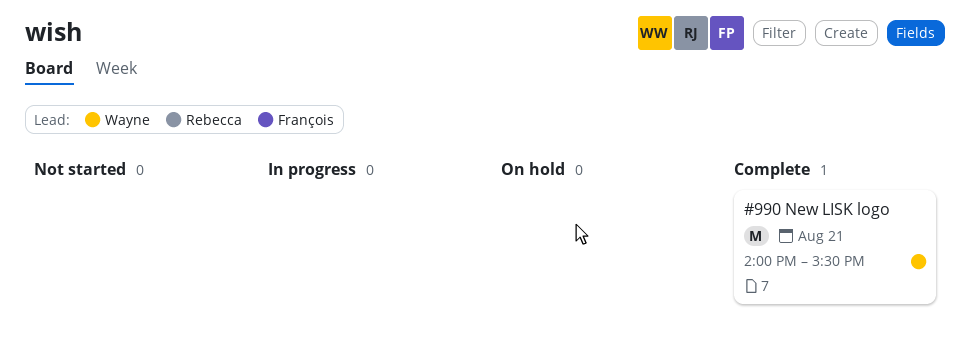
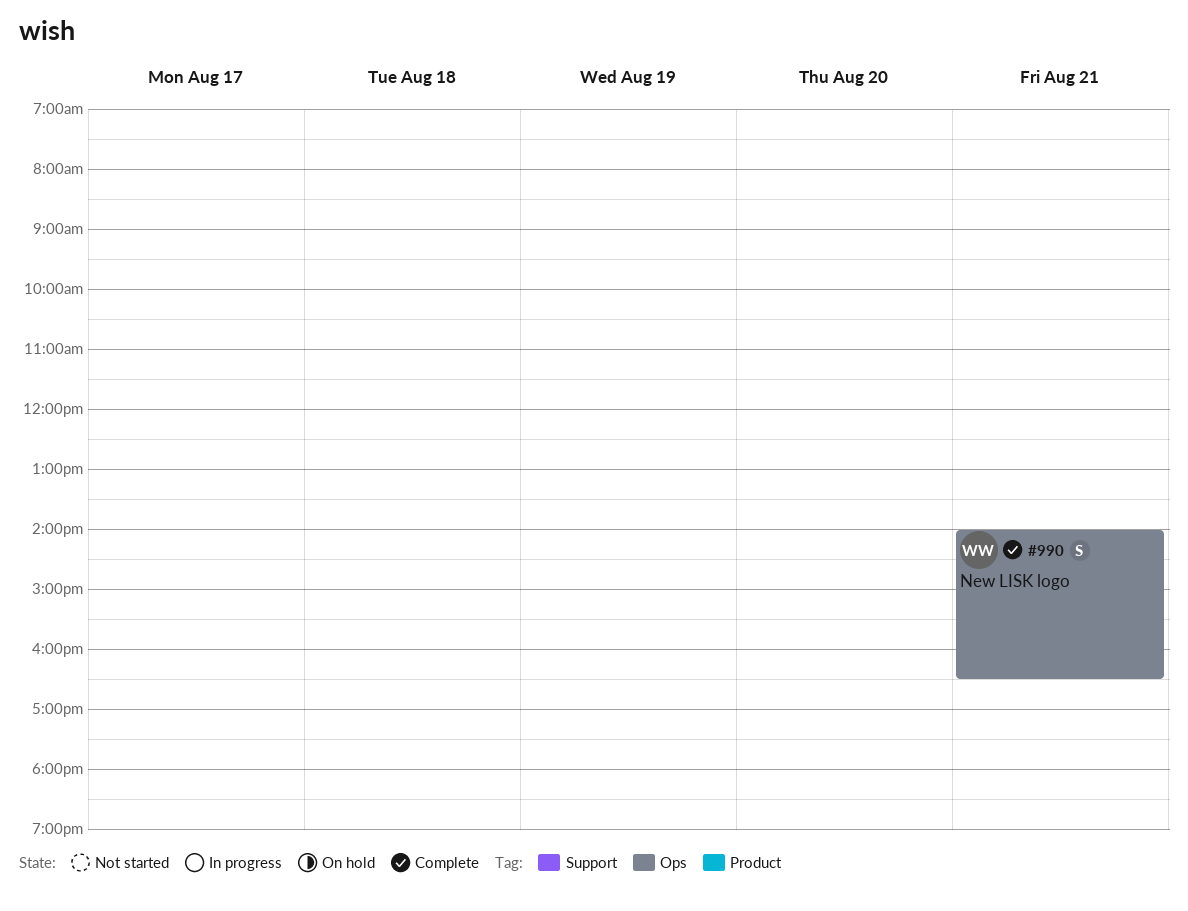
#990, estimate: M -> S
#990, ends: 15:30 -> 16:30

